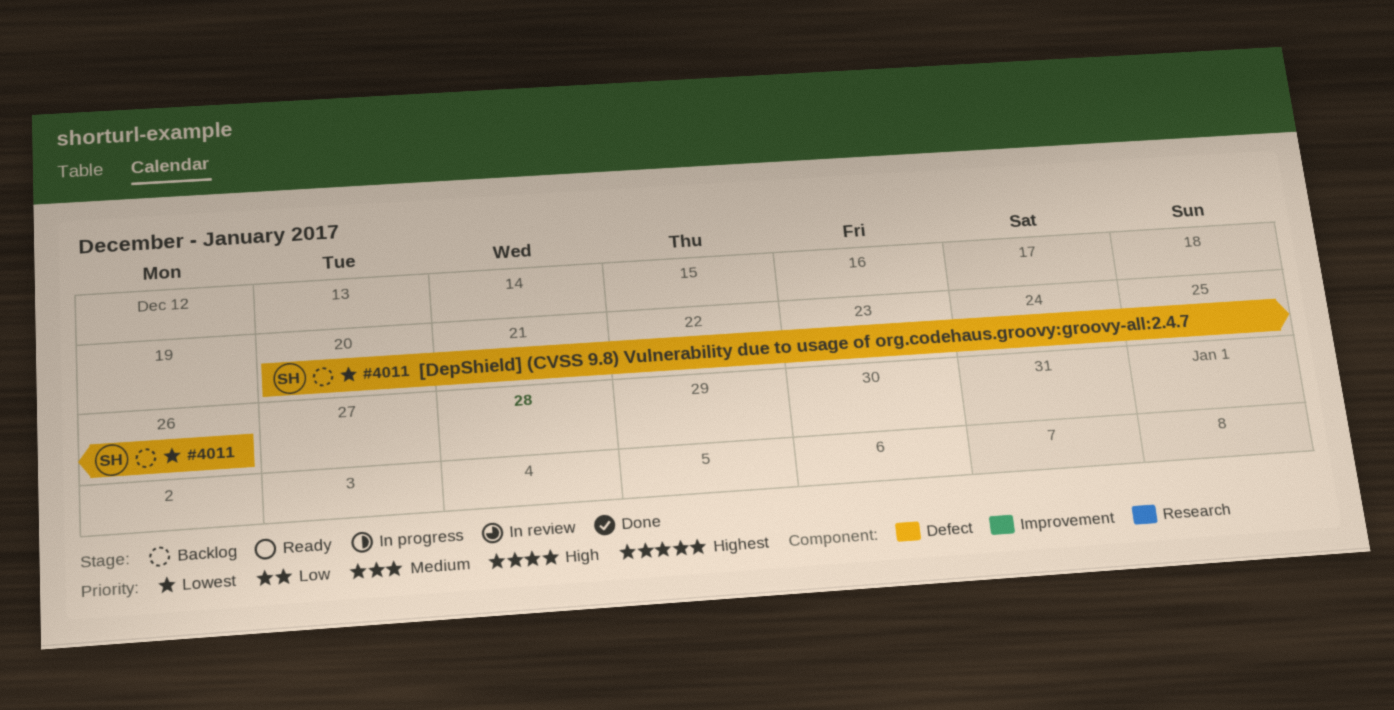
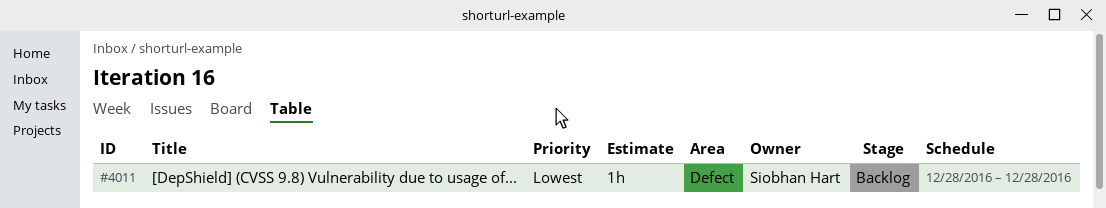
#4011, start: Dec 20 -> Dec 28
#4011, due: Dec 26 -> Dec 28

